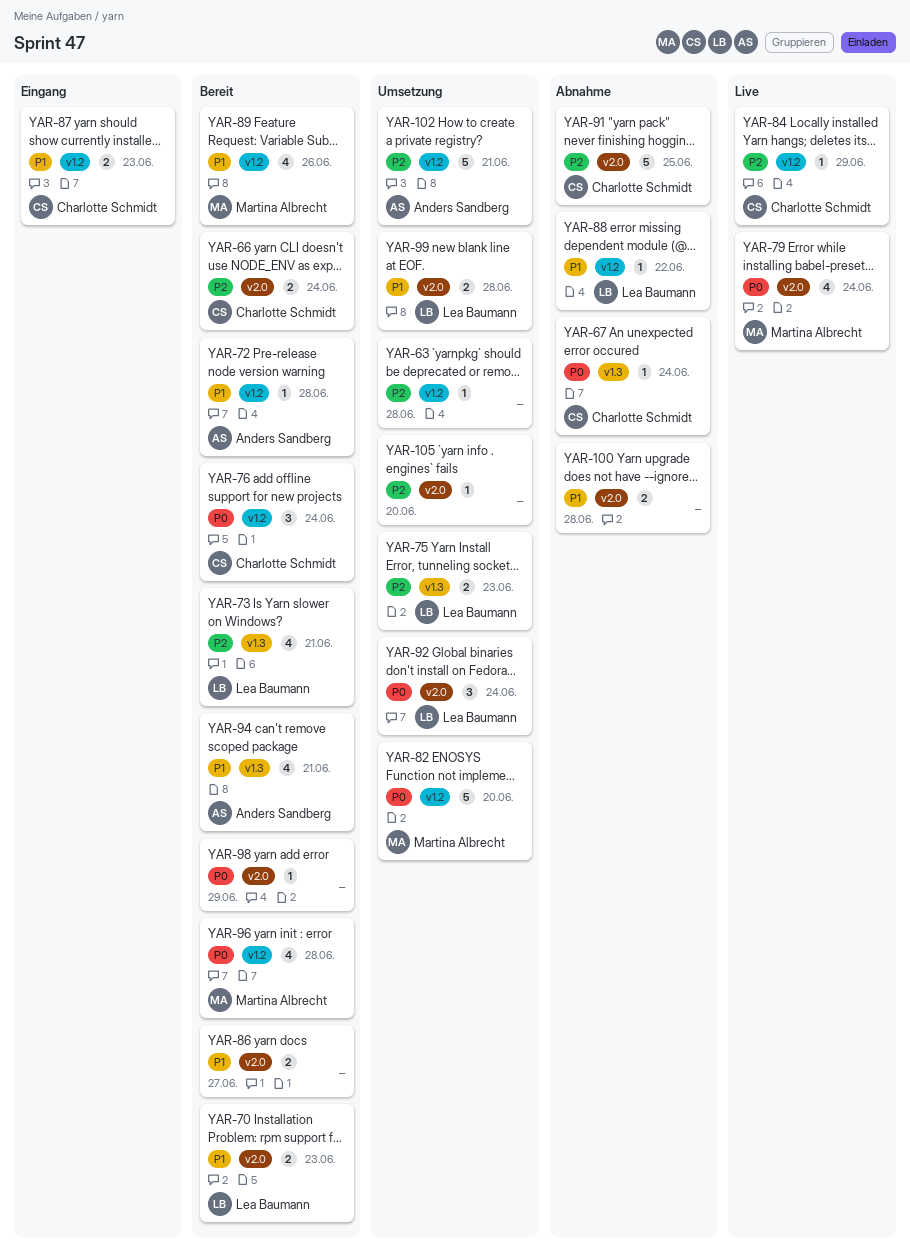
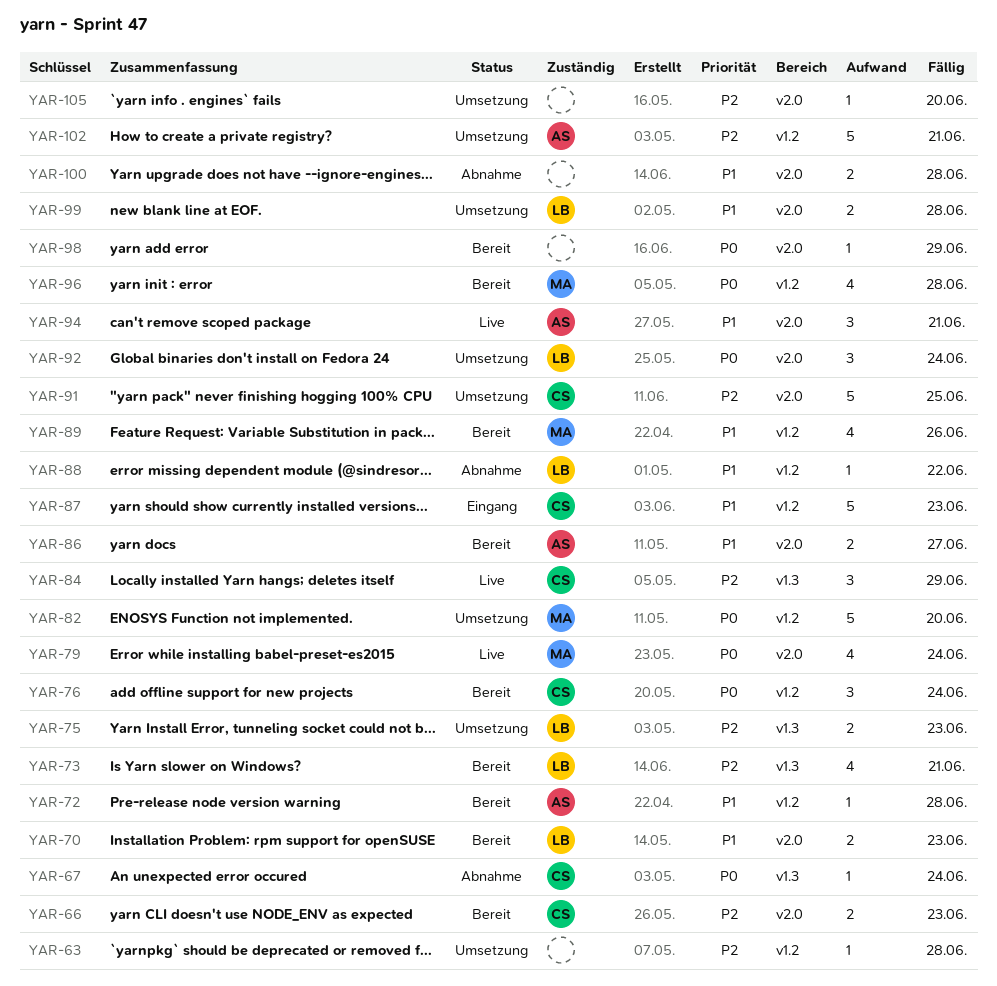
YAR-66, due: Jun 24 -> Jun 23
YAR-84, label: v1.2 -> v1.3
YAR-84, estimate: 1 -> 3
YAR-86, owner: none -> Anders Sandberg
YAR-87, estimate: 2 -> 5
YAR-91, status: Abnahme -> Umsetzung
YAR-94, status: Bereit -> Live
YAR-94, label: v1.3 -> v2.0
YAR-94, estimate: 4 -> 3

